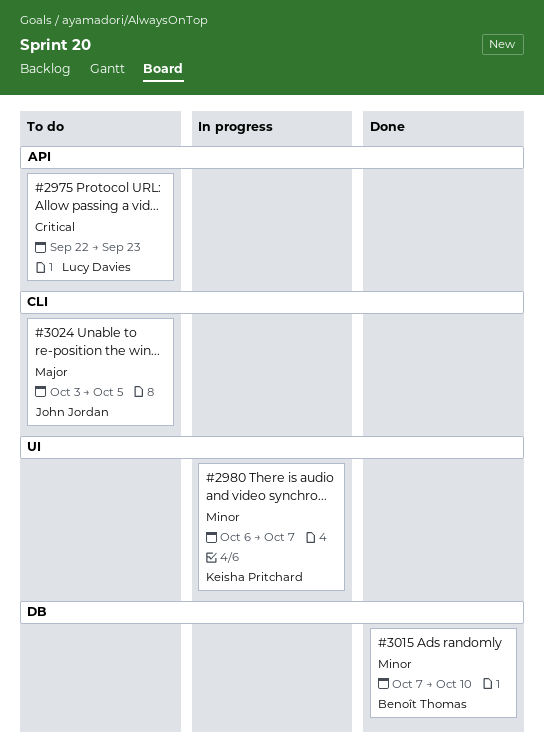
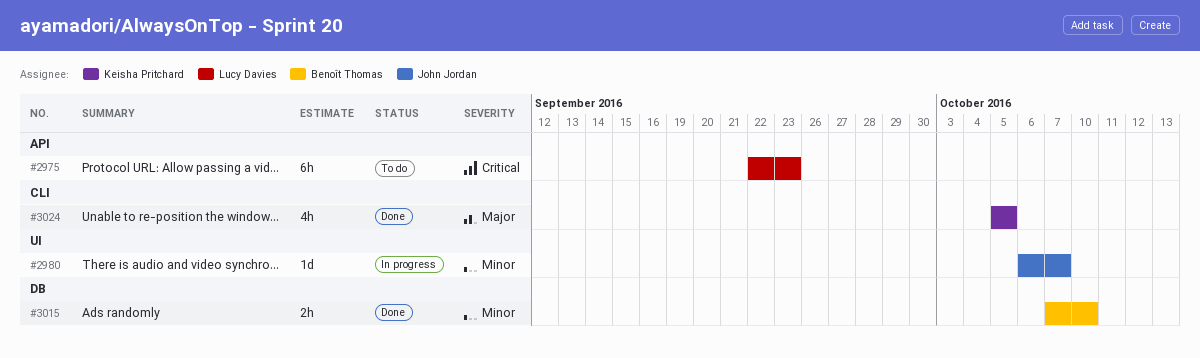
#2980, owner: Keisha Pritchard -> John Jordan
#3024, status: To do -> Done
#3024, owner: John Jordan -> Keisha Pritchard
#3024, start: Oct 3 -> Oct 5

